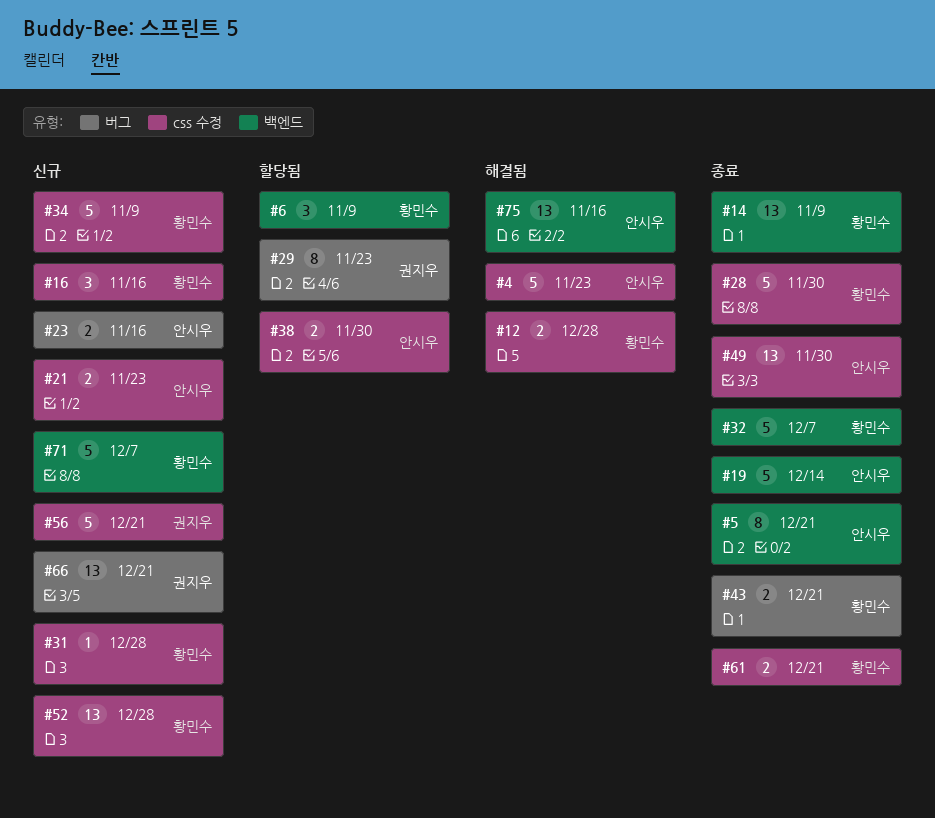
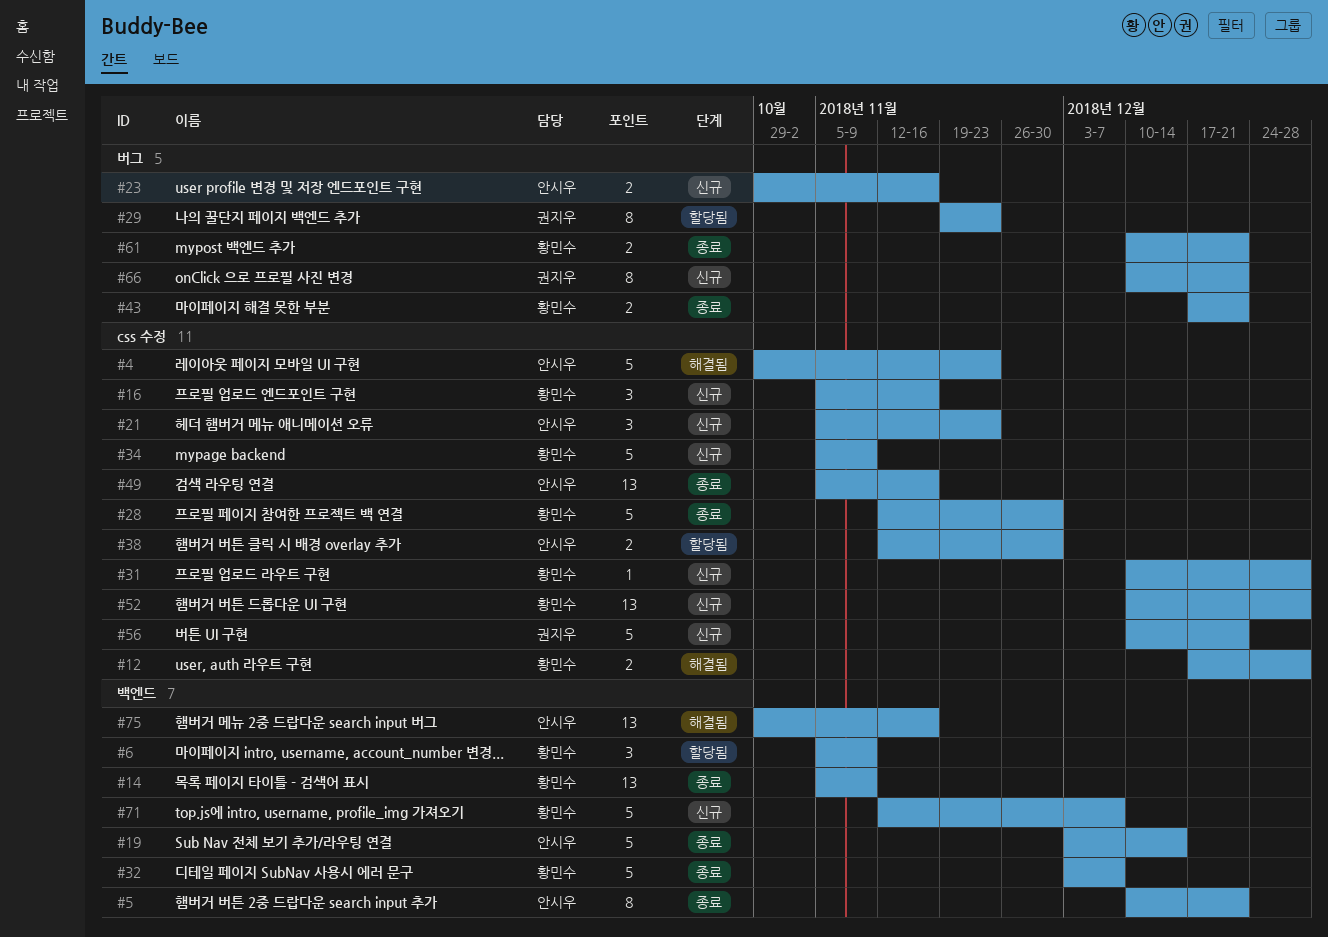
#21, estimate: 2 -> 3
#49, due: Nov 30 -> Nov 16
#61, label: css 수정 -> 버그
#66, estimate: 13 -> 8

